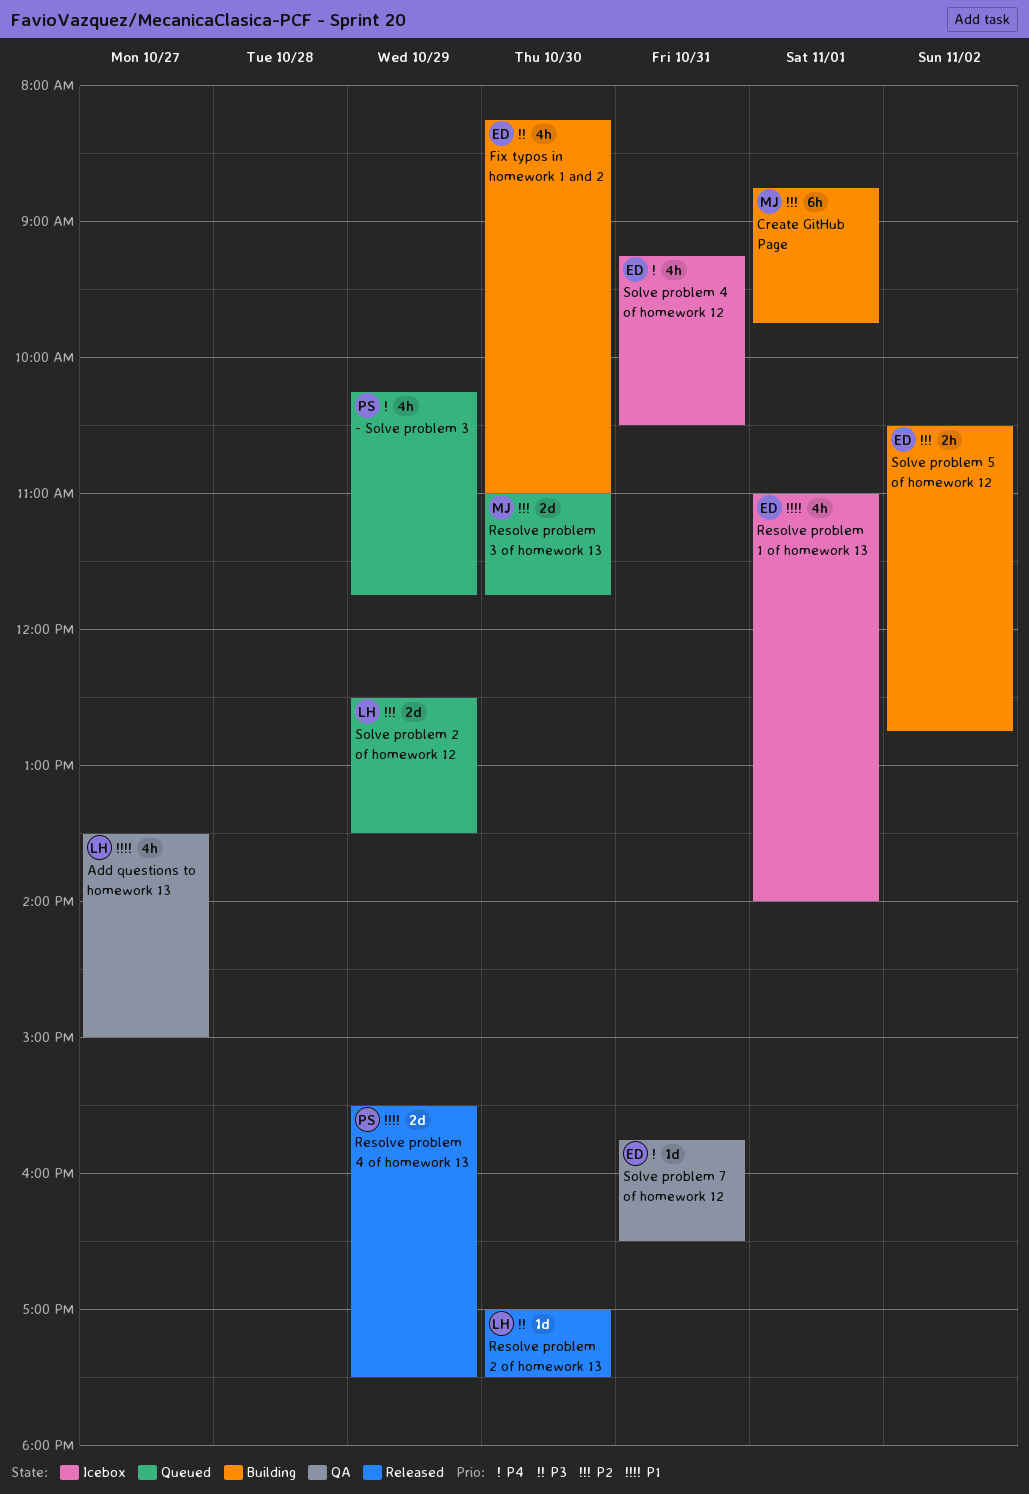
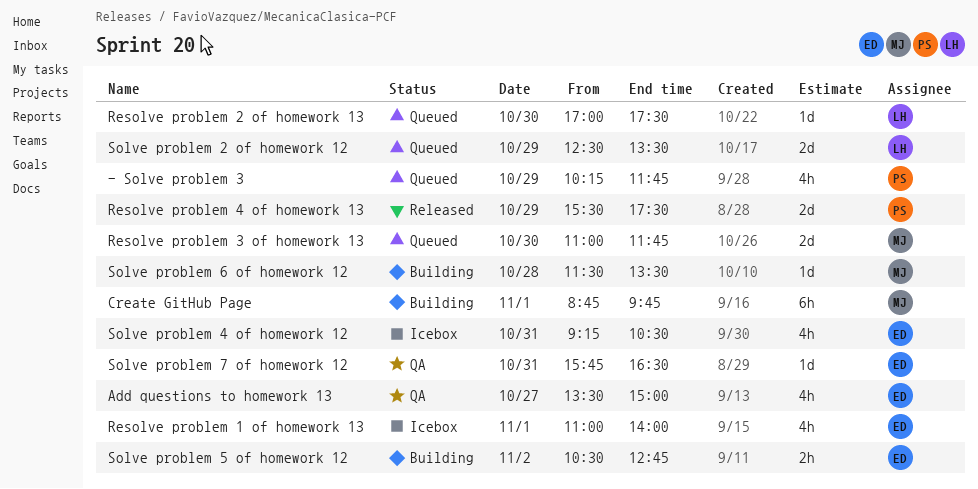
Add questions to homework 13, owner: LH -> ED
Fix typos in homework 1 and 2: present -> none
Resolve problem 2 of homework 13, status: Released -> Queued
Solve problem 6 of homework 12: none -> present

